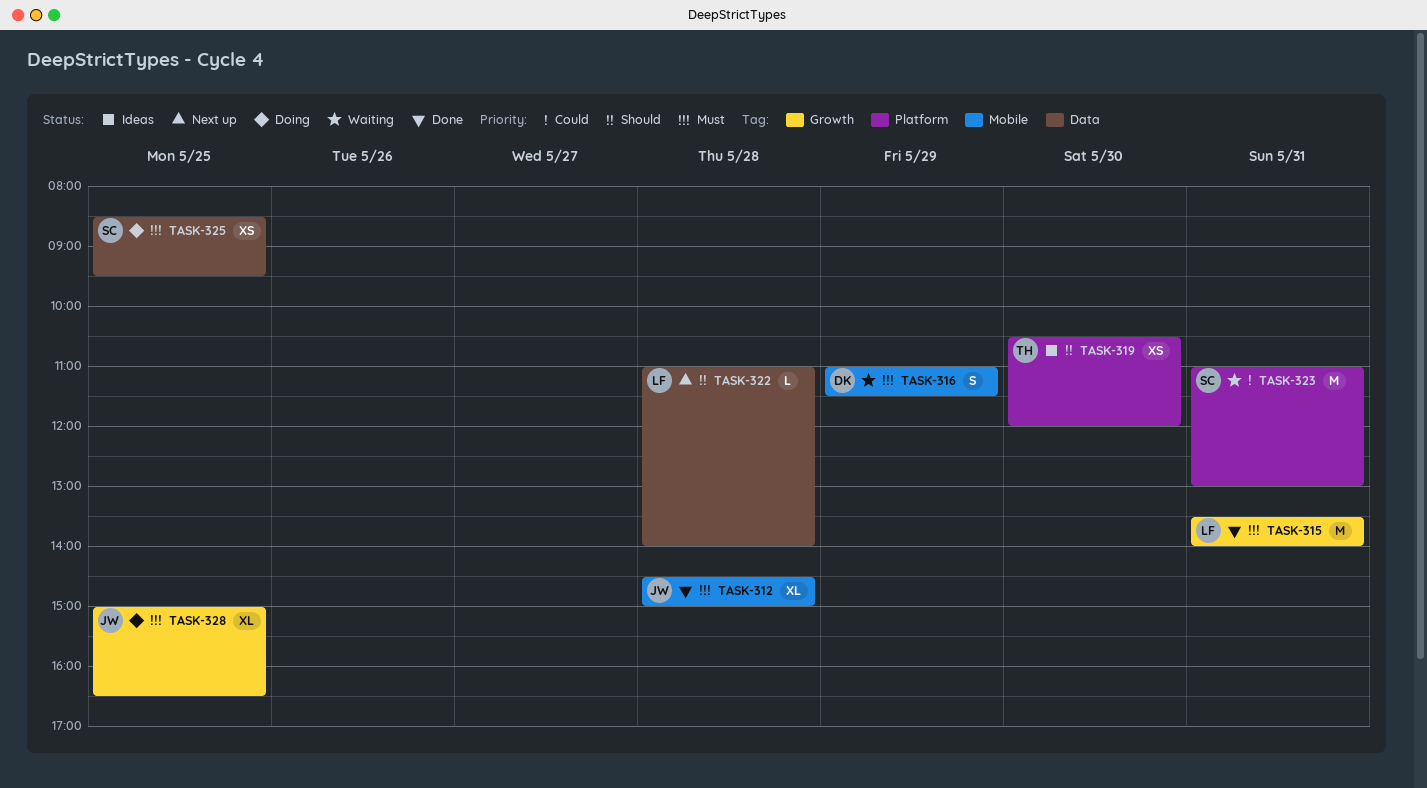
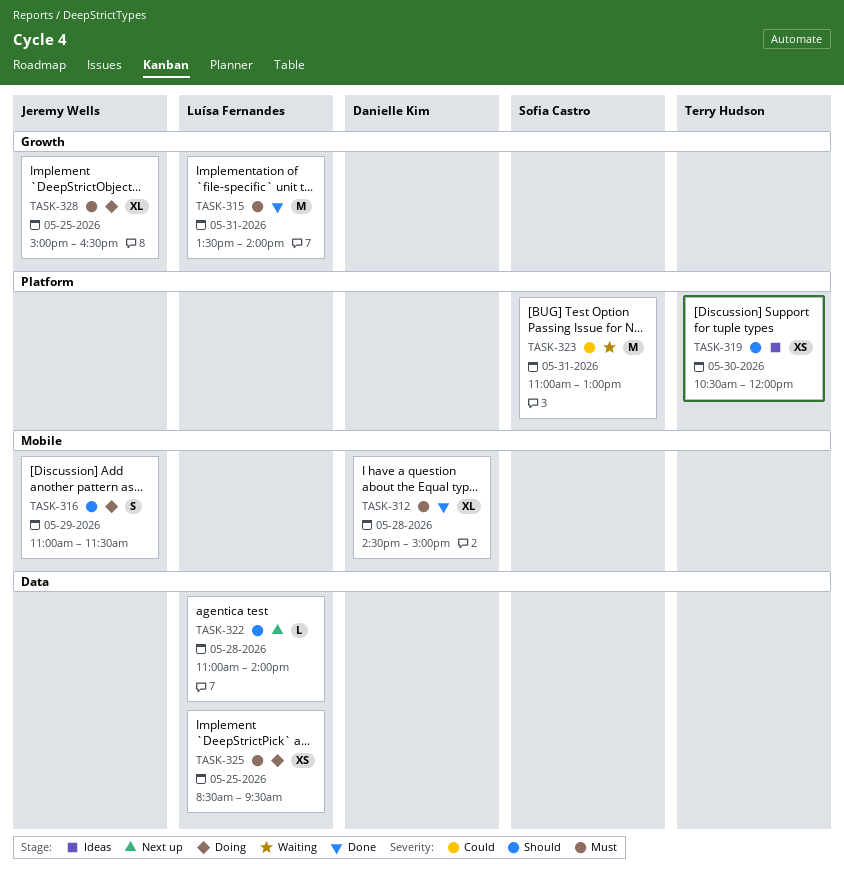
TASK-312, owner: Jeremy Wells -> Danielle Kim
TASK-316, status: Waiting -> Doing
TASK-316, owner: Danielle Kim -> Jeremy Wells
TASK-316, priority: Must -> Should
TASK-325, owner: Sofia Castro -> Luísa Fernandes

